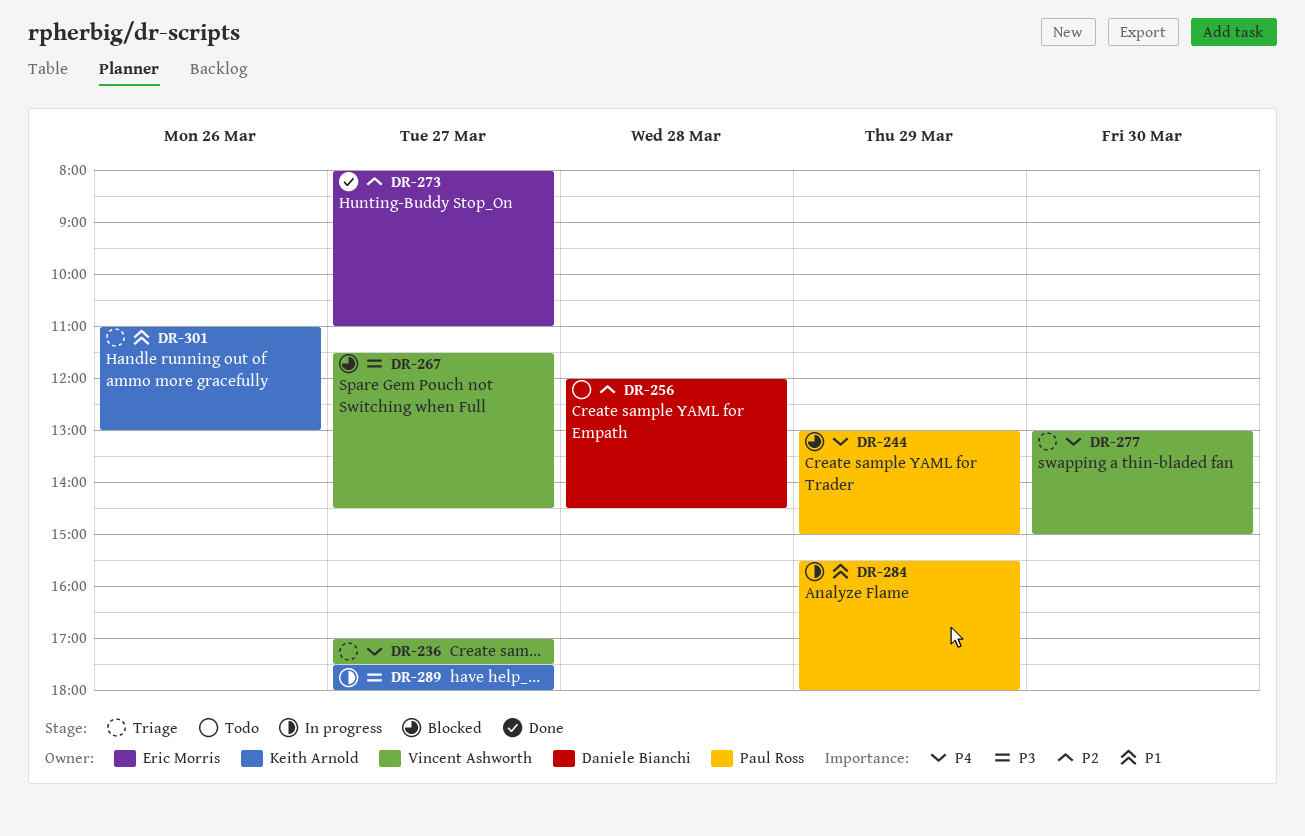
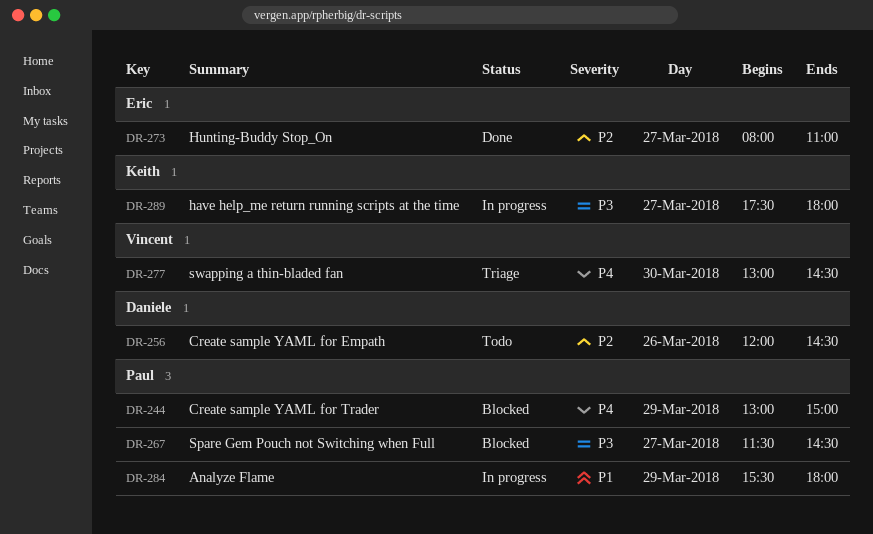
DR-236: present -> none
DR-256, day: Mar 28 -> Mar 26
DR-267, owner: Vincent Ashworth -> Paul Ross
DR-277, ends: 15:00 -> 14:30
DR-301: present -> none

